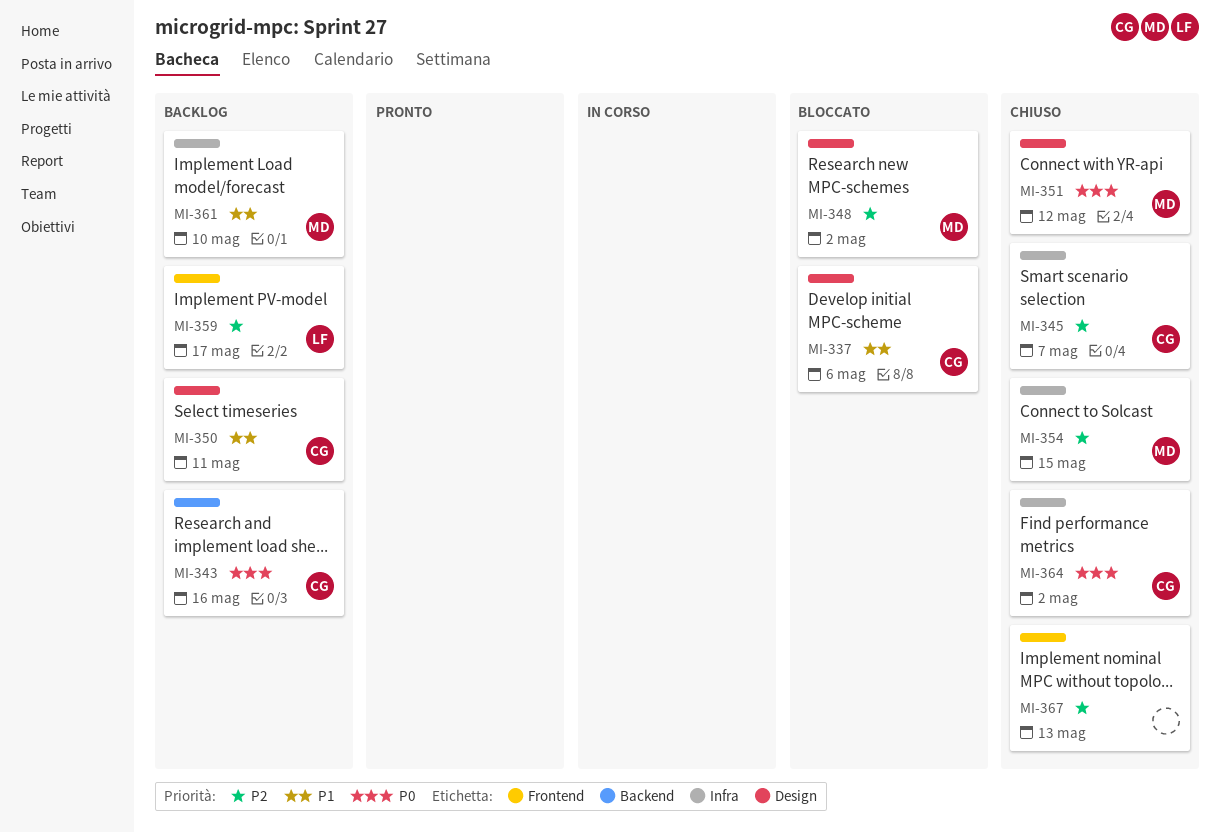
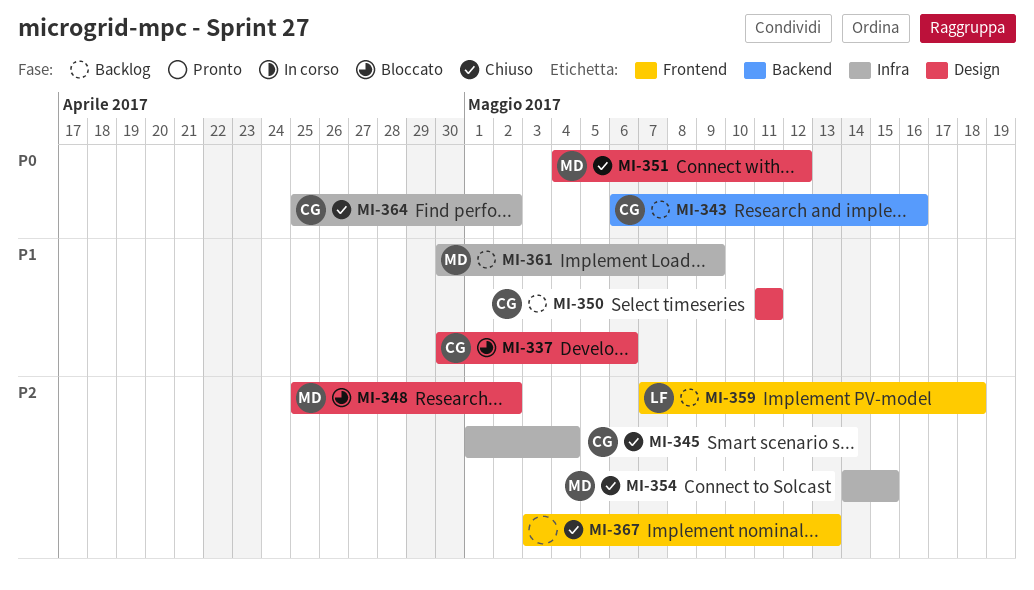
MI-345, due: May 7 -> May 4
MI-359, due: May 17 -> May 18
MI-361, due: May 10 -> May 9

